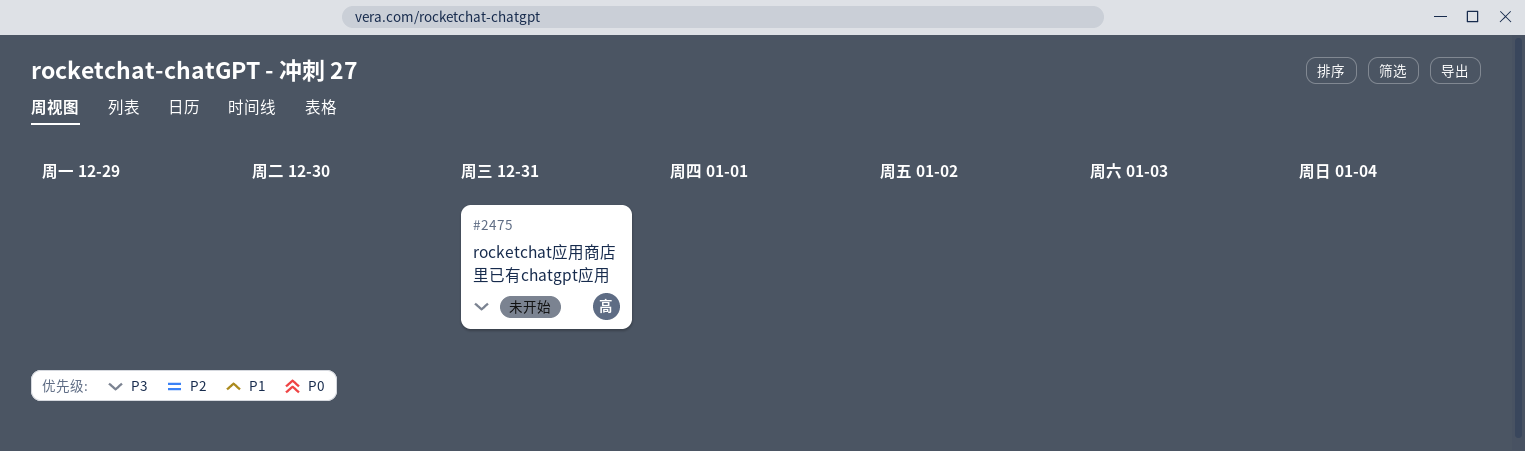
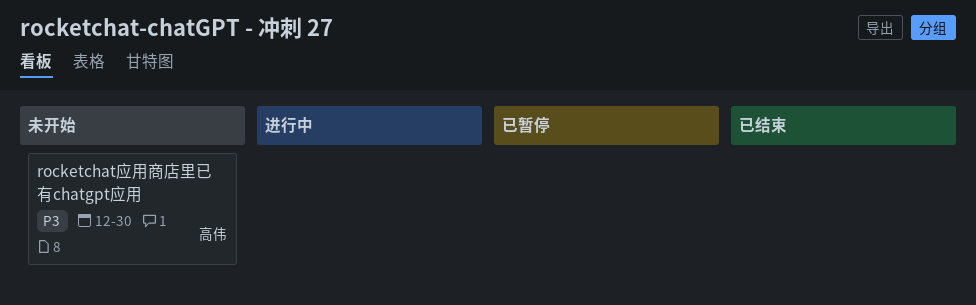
rocketchat应用商店里已有chatgpt应用, due: Dec 31 -> Dec 30

